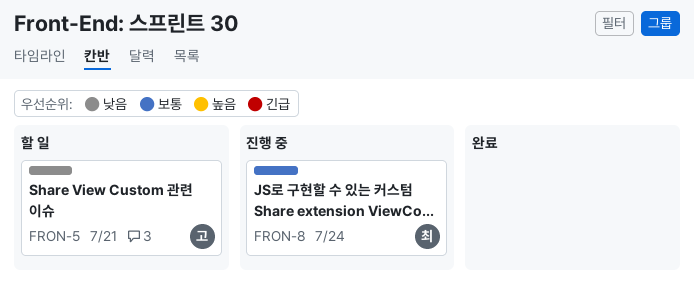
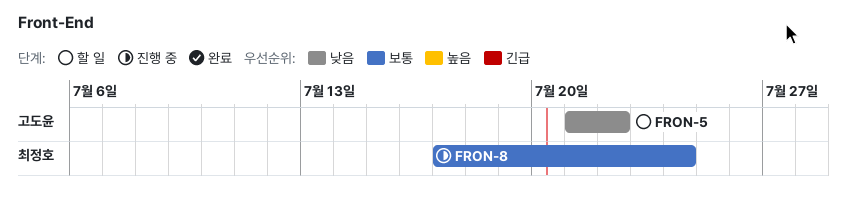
FRON-5, due: Jul 21 -> Jul 22

